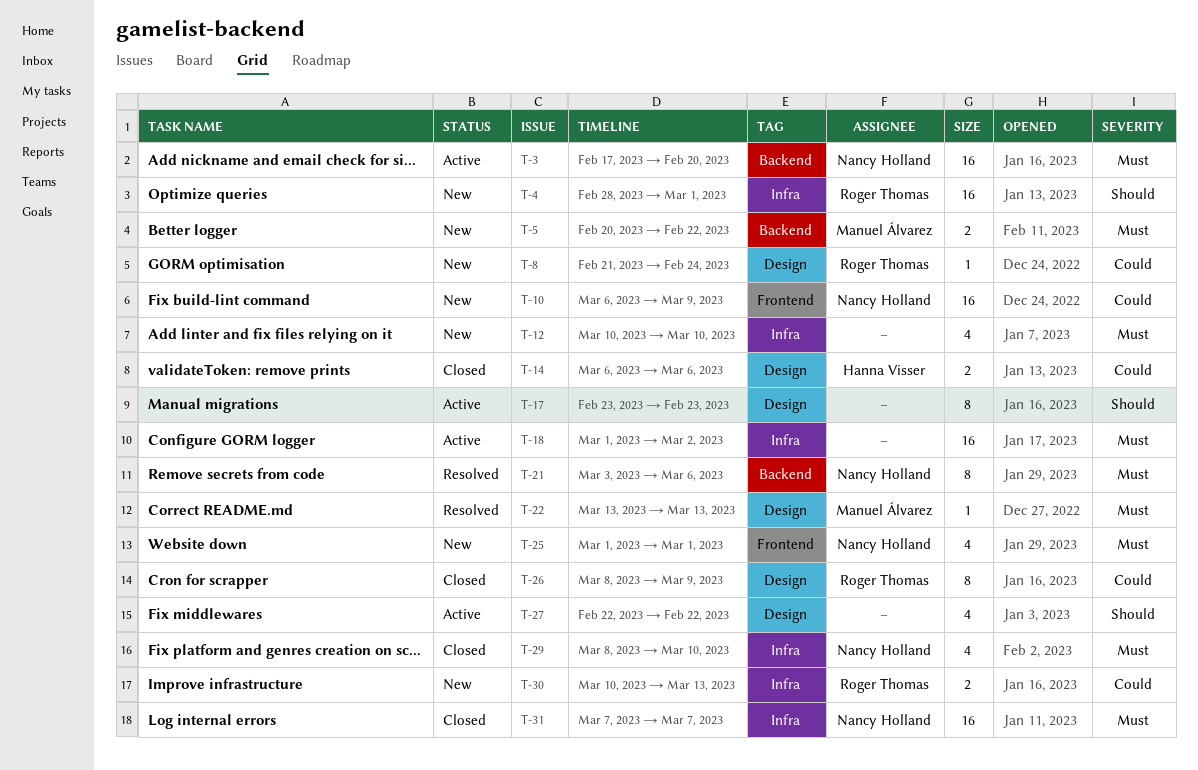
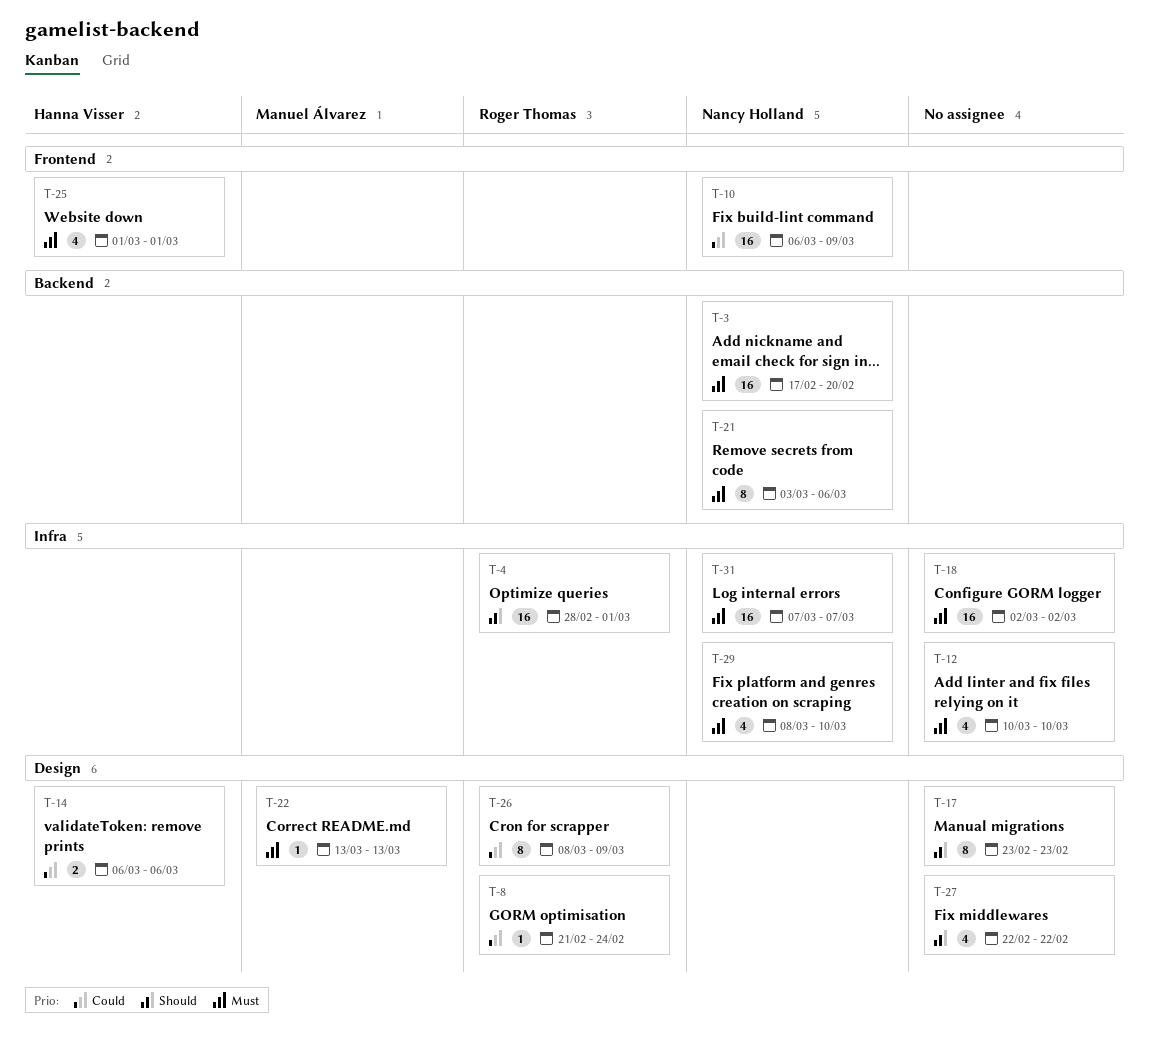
T-5: present -> none
T-18, start: Mar 1 -> Mar 2
T-25, owner: Nancy Holland -> Hanna Visser
T-30: present -> none

